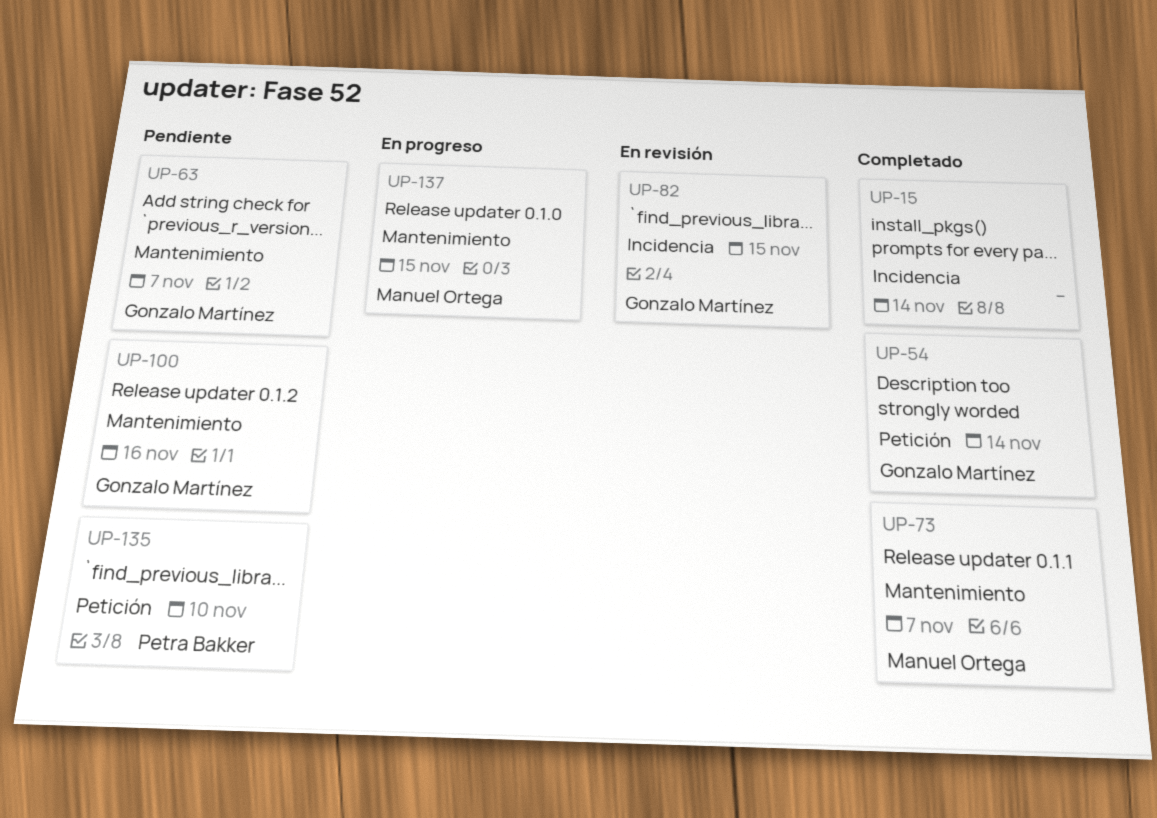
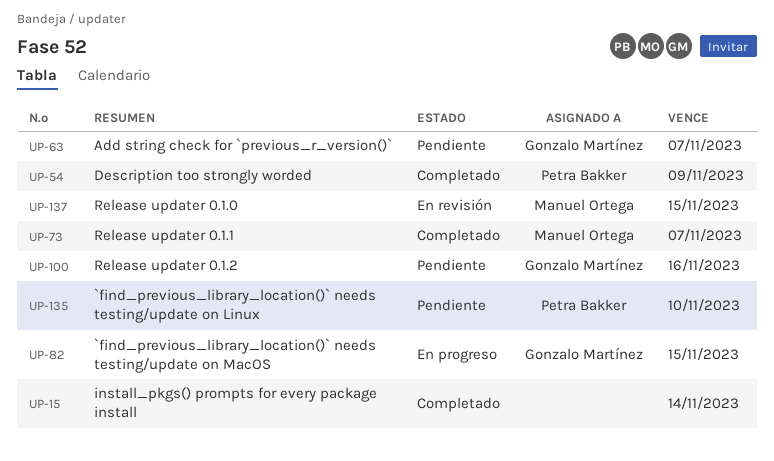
UP-54, owner: Gonzalo Martínez -> Petra Bakker
UP-54, due: Nov 14 -> Nov 9
UP-82, status: En revisión -> En progreso
UP-137, status: En progreso -> En revisión

